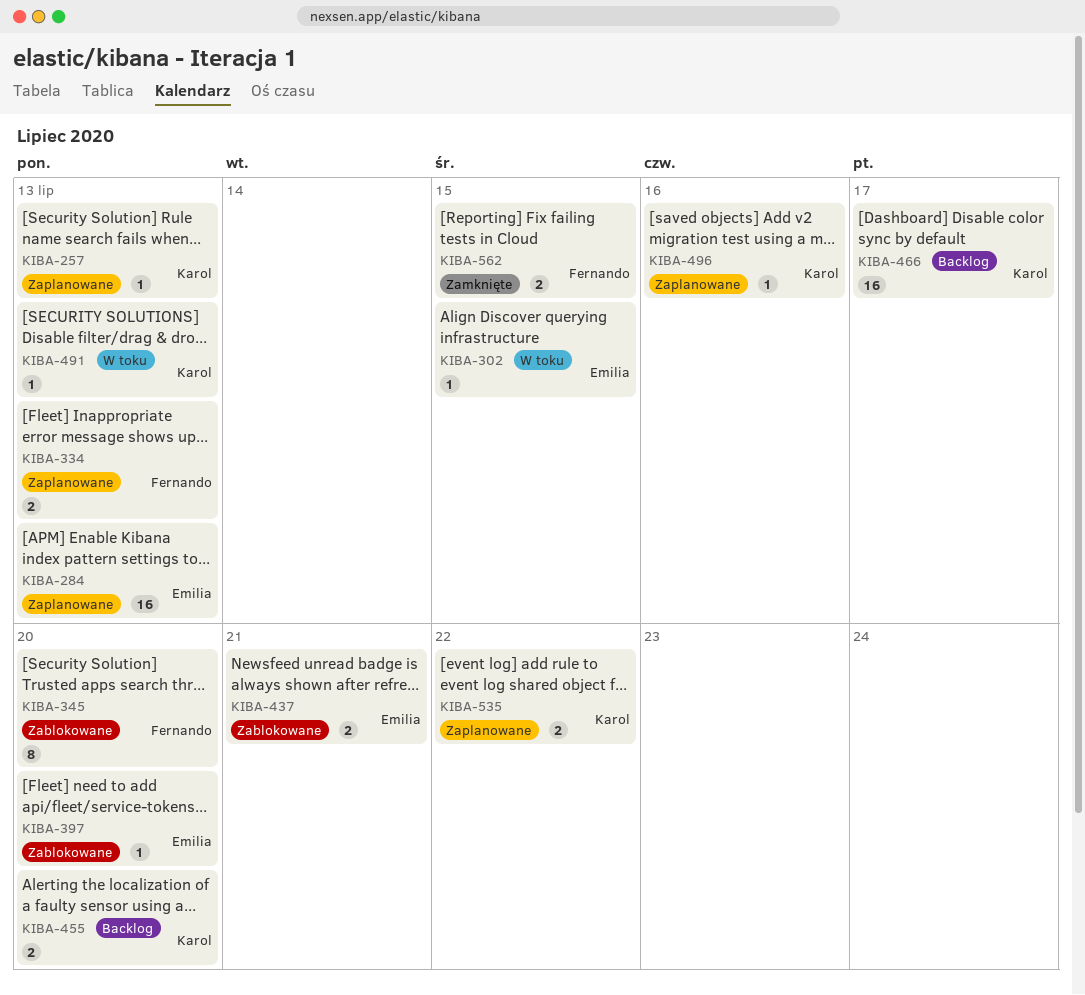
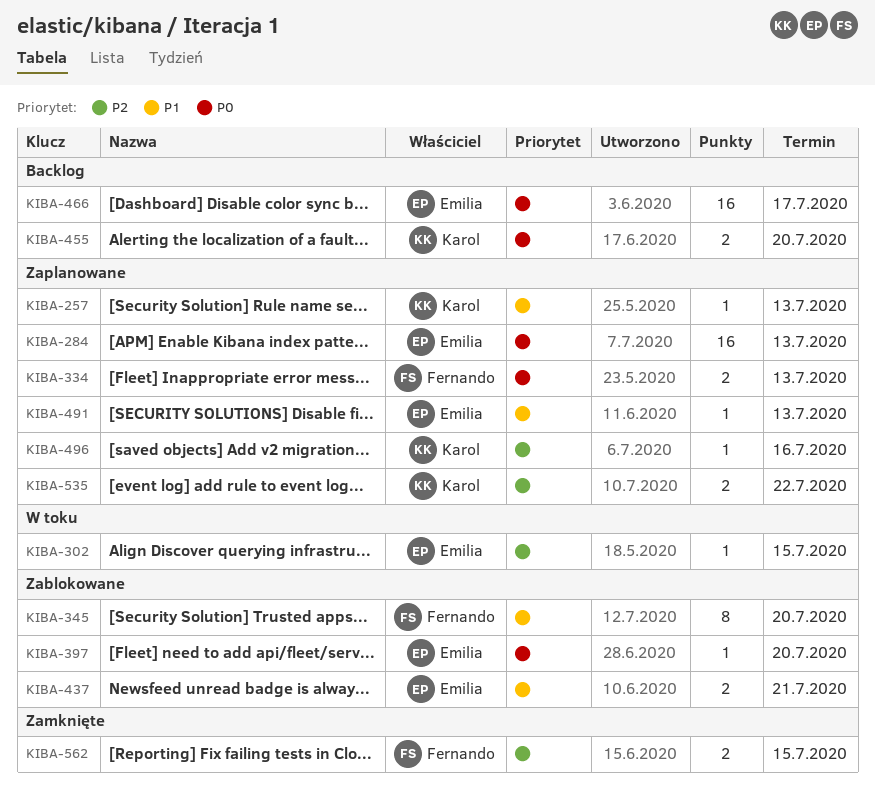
KIBA-466, owner: Karol -> Emilia
KIBA-491, status: W toku -> Zaplanowane
KIBA-491, owner: Karol -> Emilia

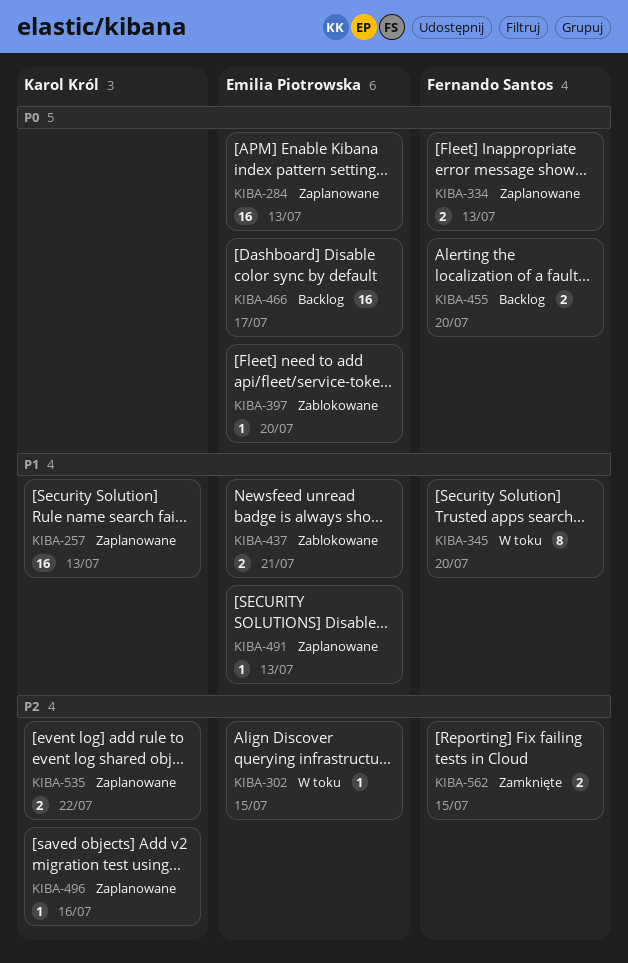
KIBA-257, estimate: 1 -> 16
KIBA-345, status: Zablokowane -> W toku
KIBA-455, owner: Karol Król -> Fernando Santos

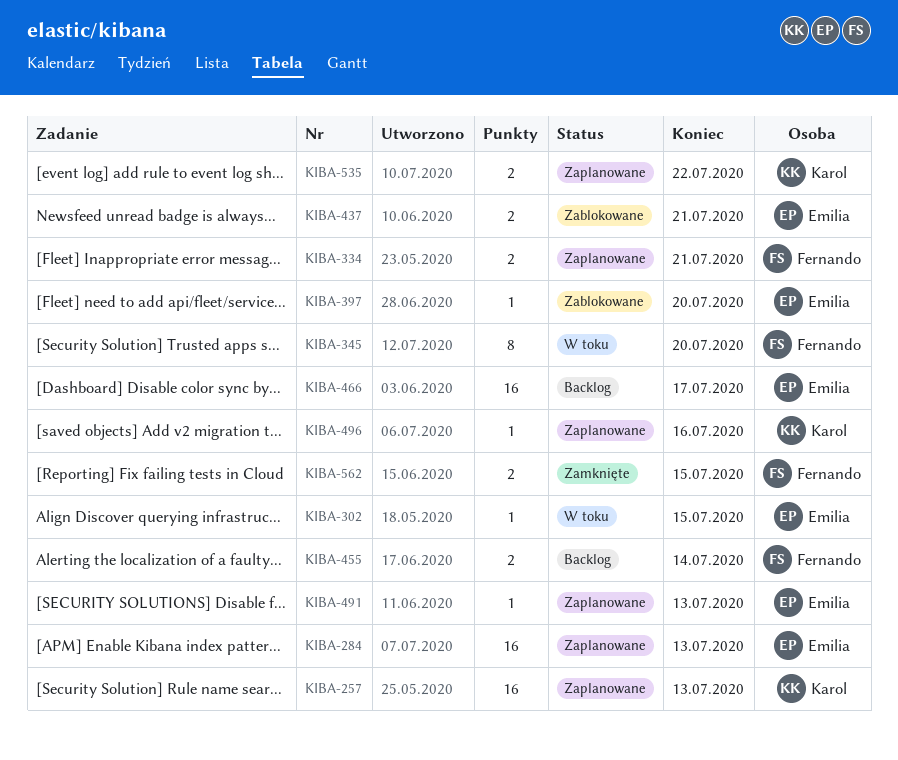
KIBA-334, due: Jul 13 -> Jul 21
KIBA-455, due: Jul 20 -> Jul 14

